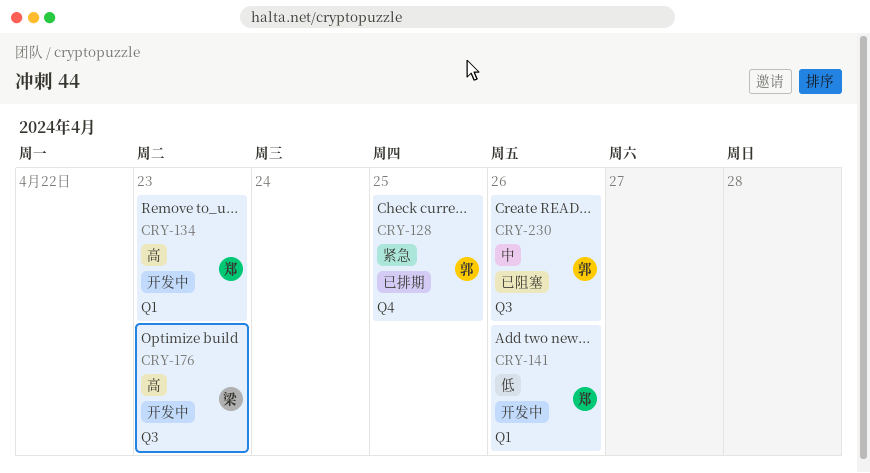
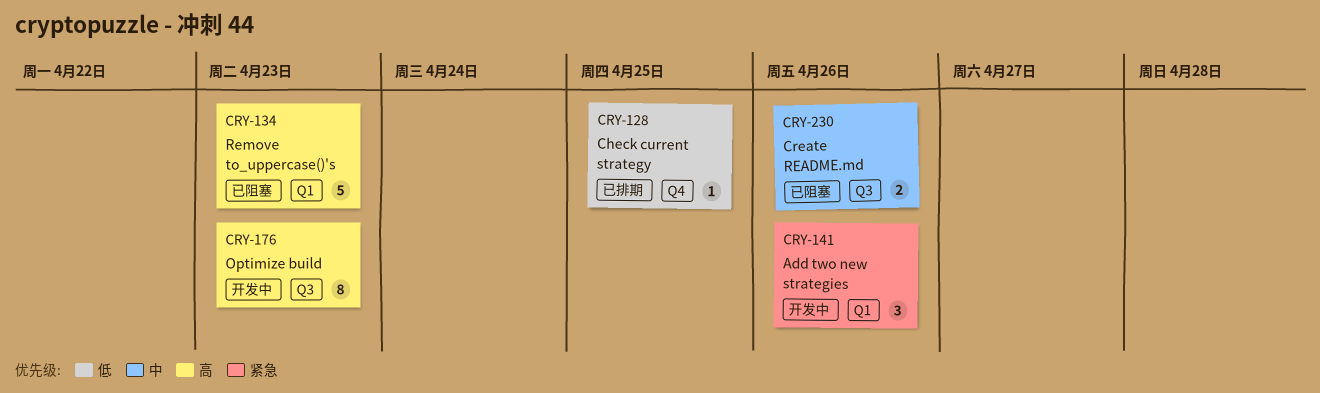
CRY-128, priority: 紧急 -> 低
CRY-134, status: 开发中 -> 已阻塞
CRY-141, priority: 低 -> 紧急

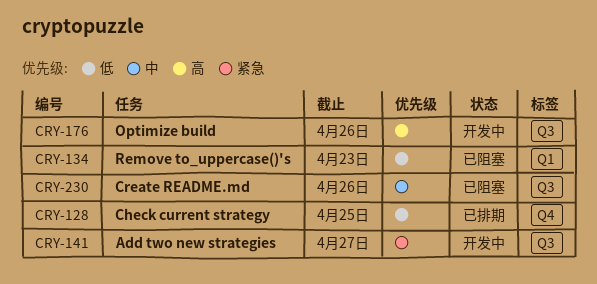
CRY-134, priority: 高 -> 低
CRY-141, label: Q1 -> Q3
CRY-141, due: Apr 26 -> Apr 27
CRY-176, due: Apr 23 -> Apr 26

